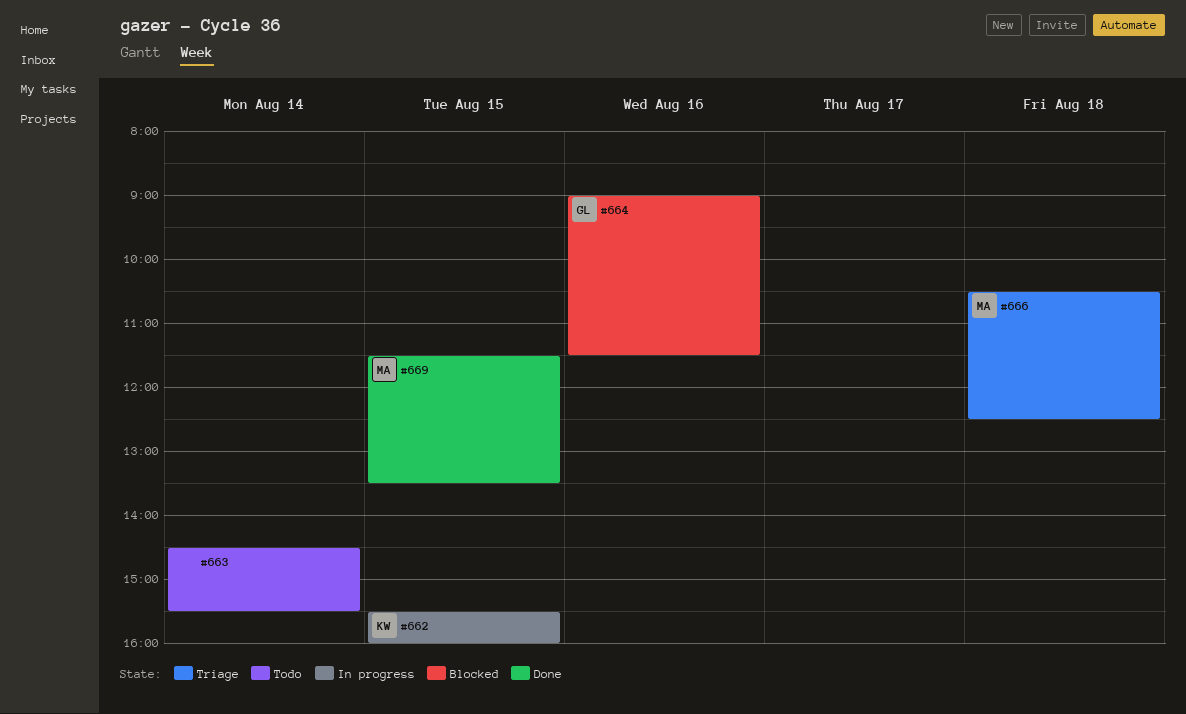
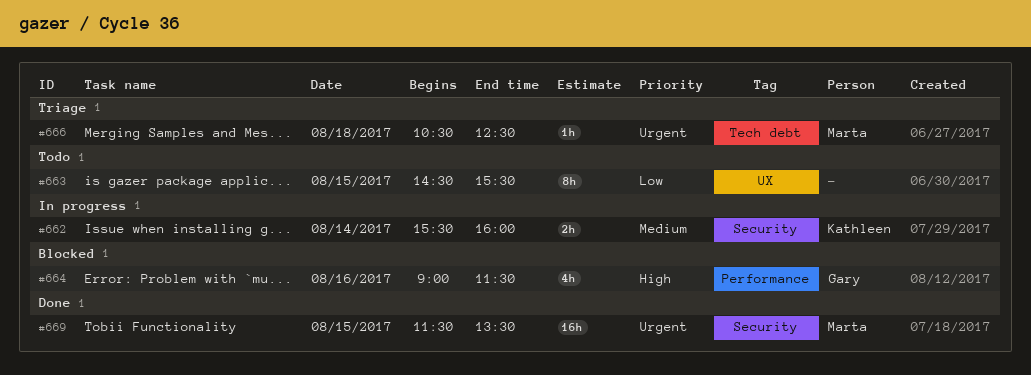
#662, day: Aug 15 -> Aug 14
#663, day: Aug 14 -> Aug 15

